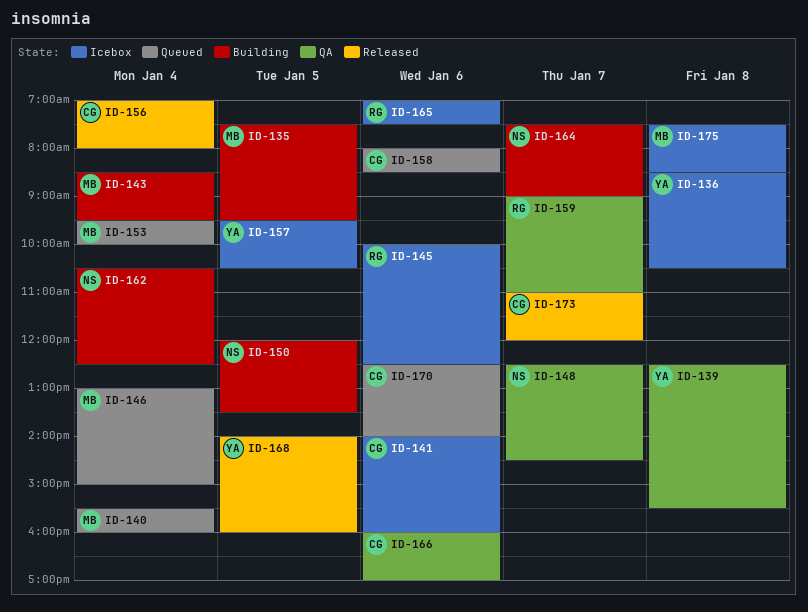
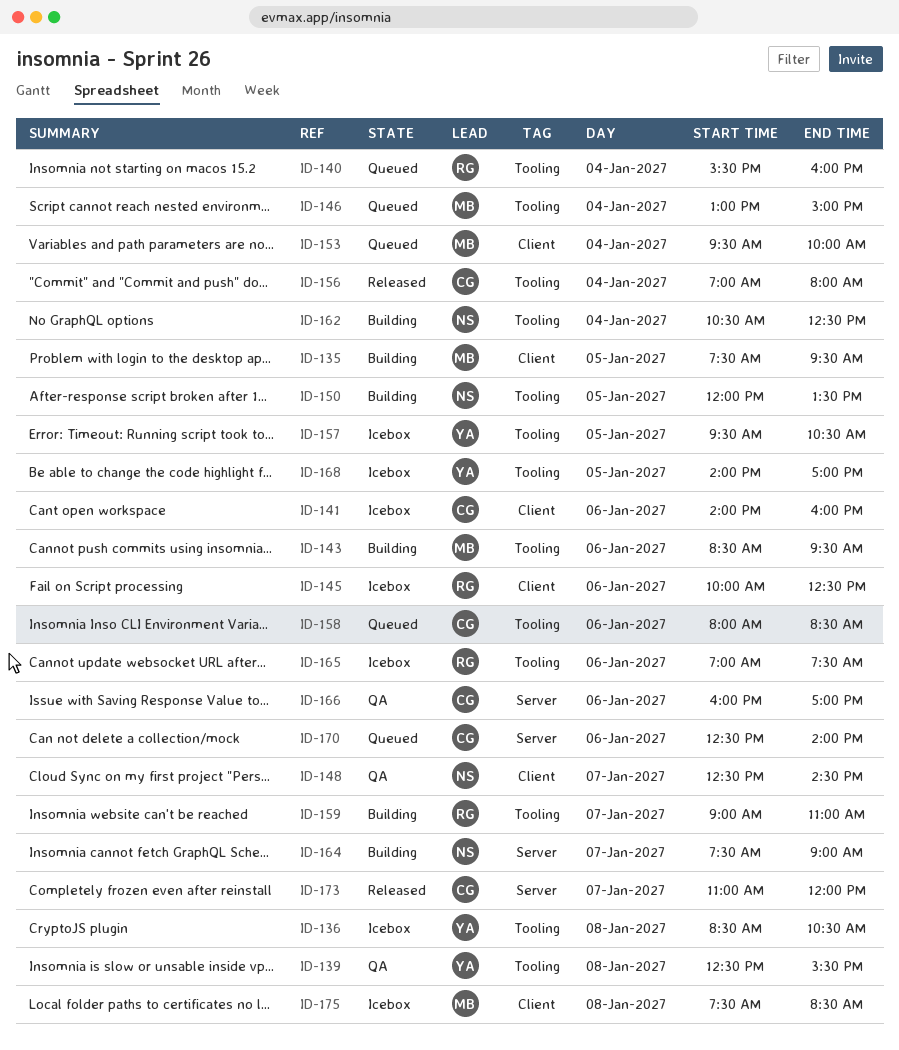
ID-140, owner: MB -> RG
ID-143, day: Jan 4 -> Jan 6
ID-159, status: QA -> Building
ID-168, status: Released -> Icebox
ID-168, ends: 16:00 -> 17:00

